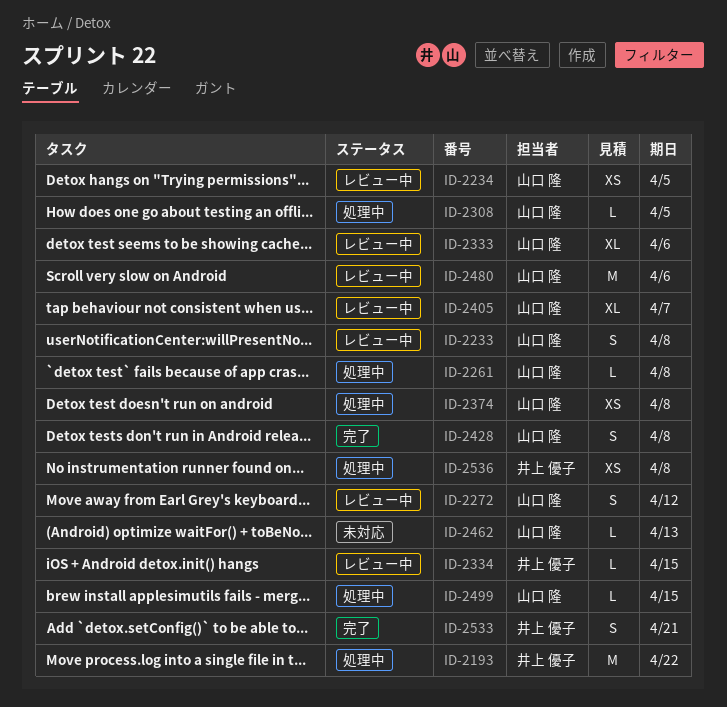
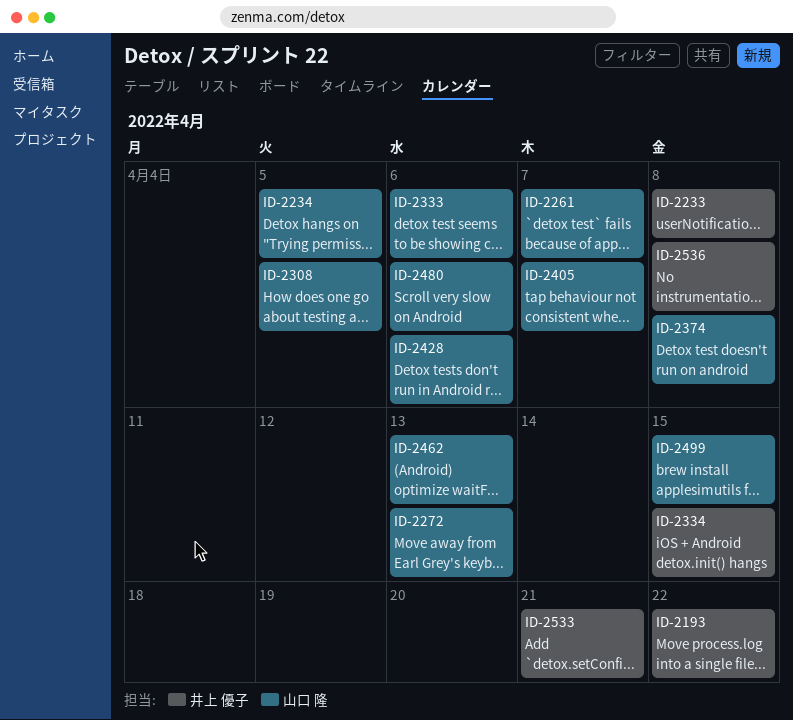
ID-2233, owner: 山口 隆 -> 井上 優子
ID-2261, due: Apr 8 -> Apr 7
ID-2272, due: Apr 12 -> Apr 13
ID-2428, due: Apr 8 -> Apr 6

